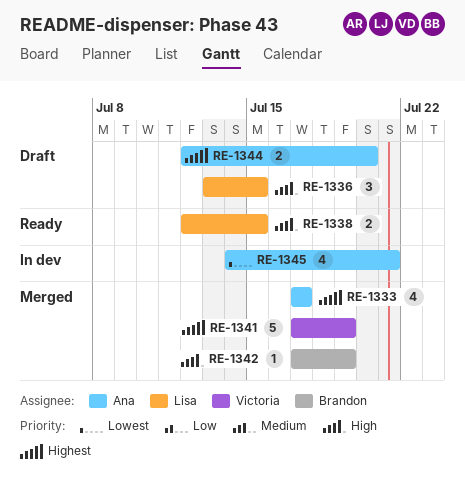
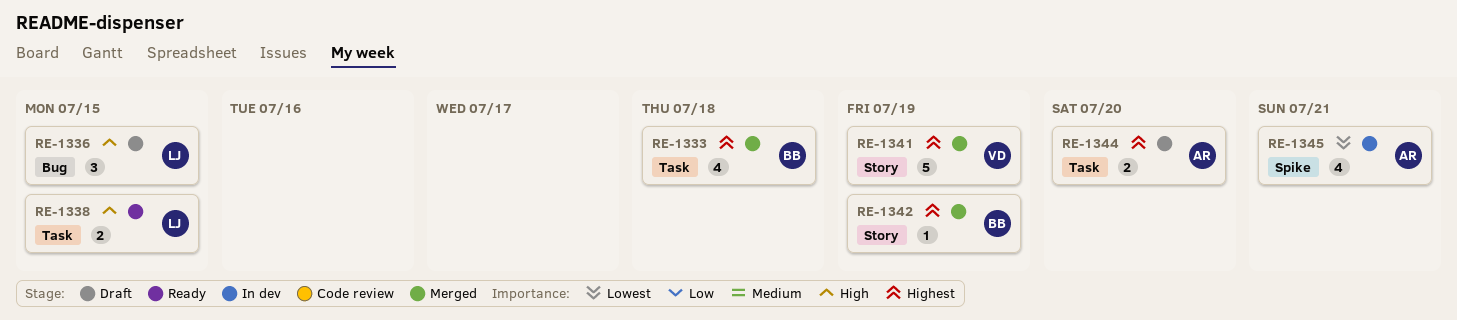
RE-1333, owner: Ana -> Brandon
RE-1333, due: Jul 17 -> Jul 18
RE-1342, priority: High -> Highest

